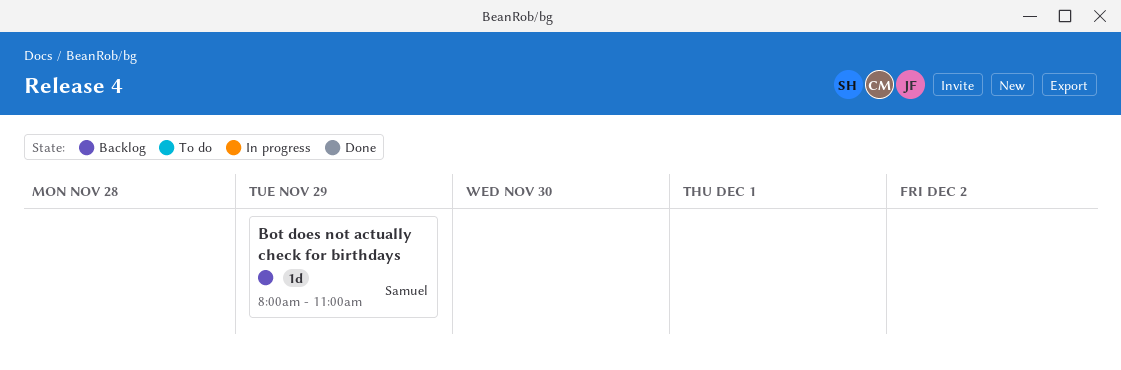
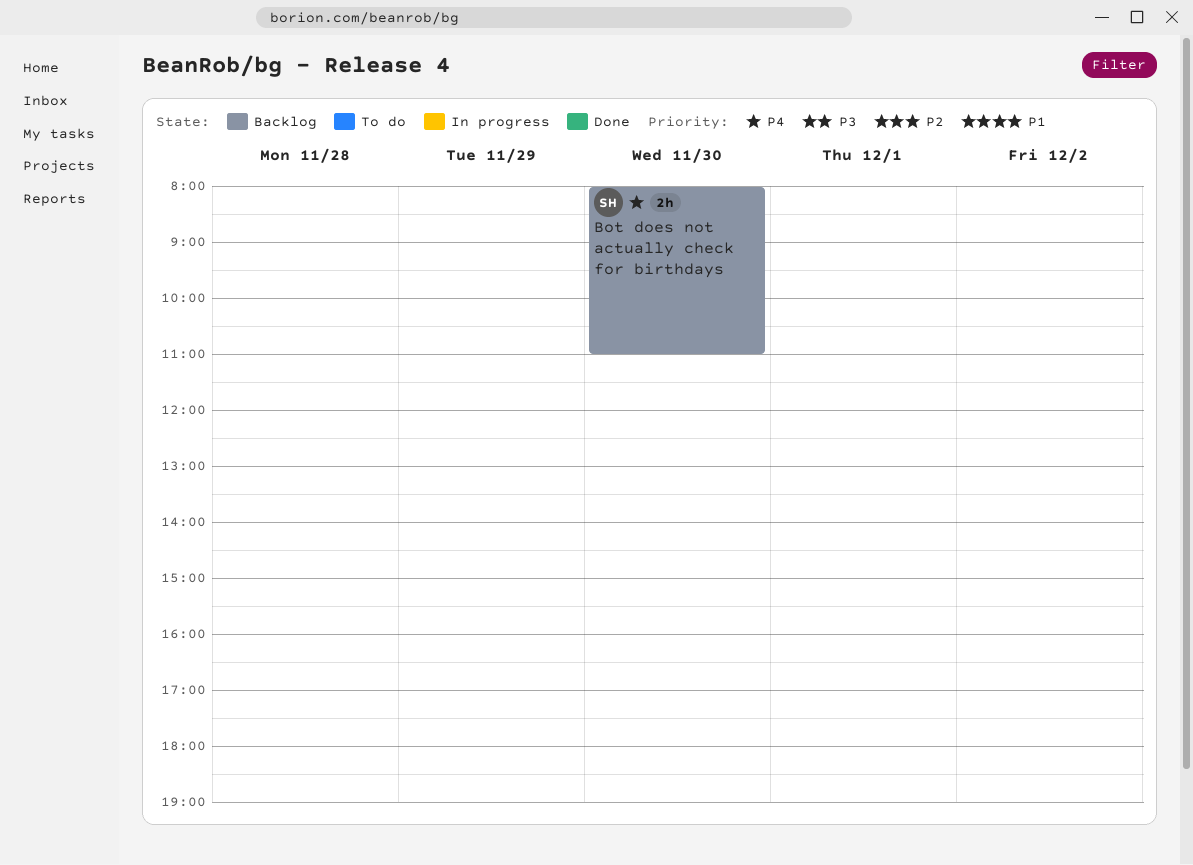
Bot does not actually check for birthdays, estimate: 1d -> 2h
Bot does not actually check for birthdays, day: Nov 29 -> Nov 30

